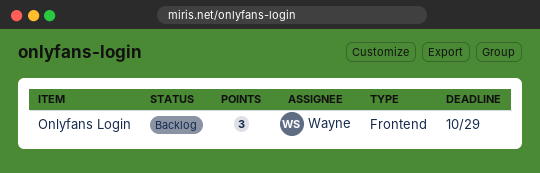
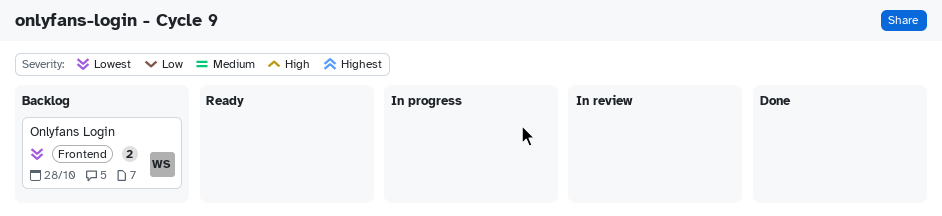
Onlyfans Login, estimate: 3 -> 2
Onlyfans Login, due: Oct 29 -> Oct 28

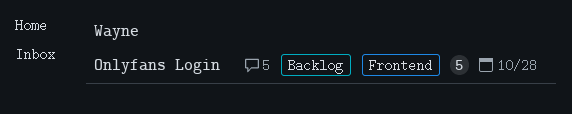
Onlyfans Login, estimate: 2 -> 5

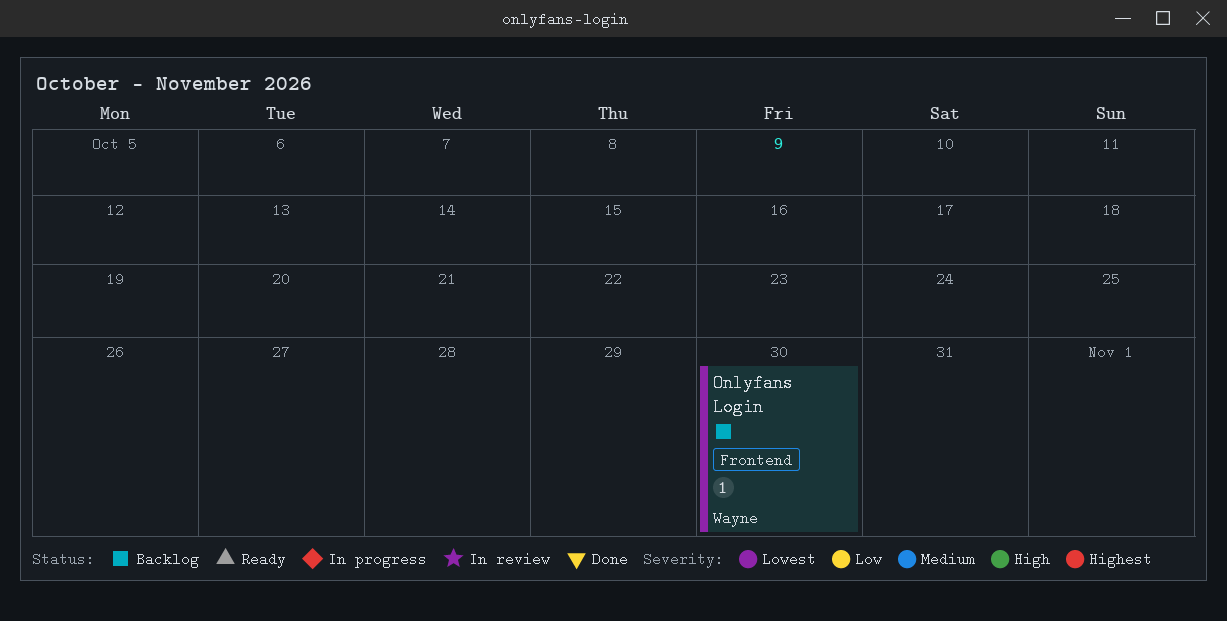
Onlyfans Login, estimate: 5 -> 1
Onlyfans Login, due: Oct 28 -> Oct 30

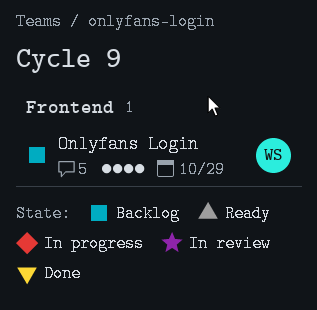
Onlyfans Login, estimate: 1 -> 4
Onlyfans Login, due: Oct 30 -> Oct 29

